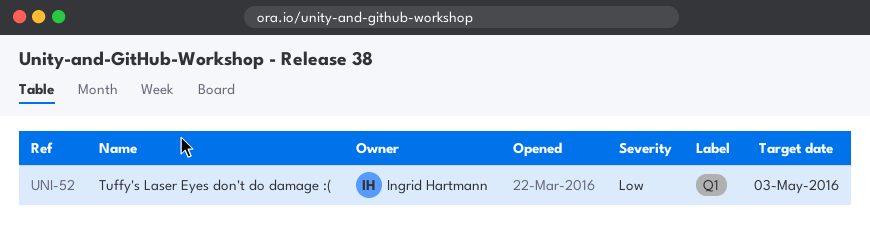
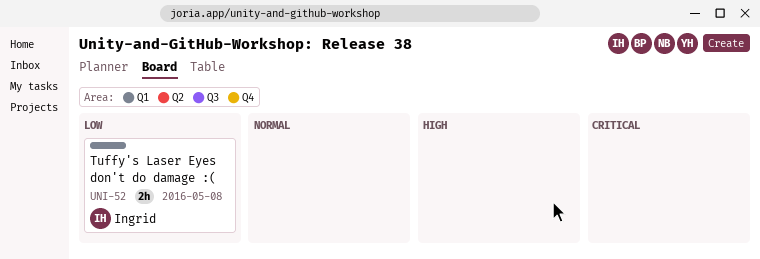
UNI-52, due: May 3 -> May 8

